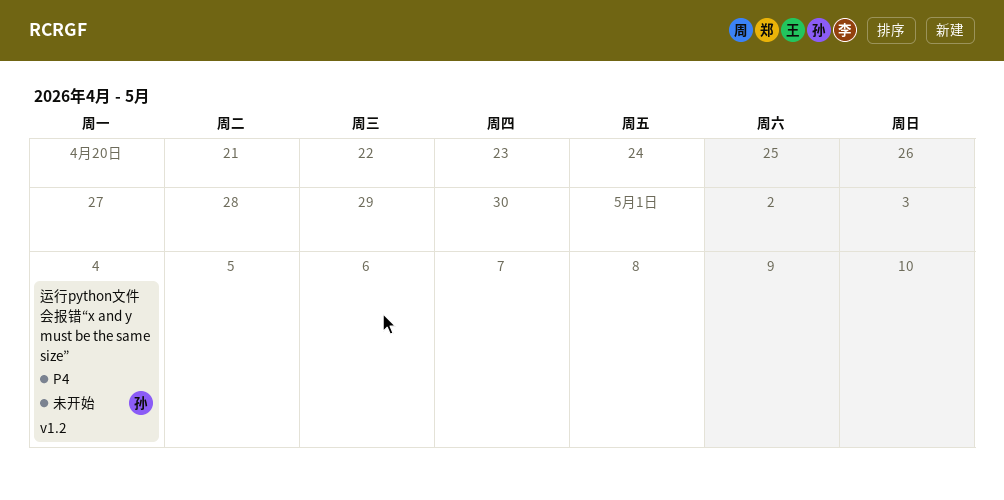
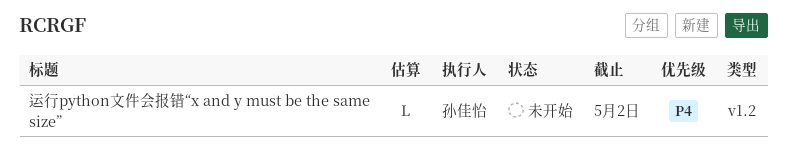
运行python文件会报错“x and y must be the same size”, due: May 4 -> May 2

